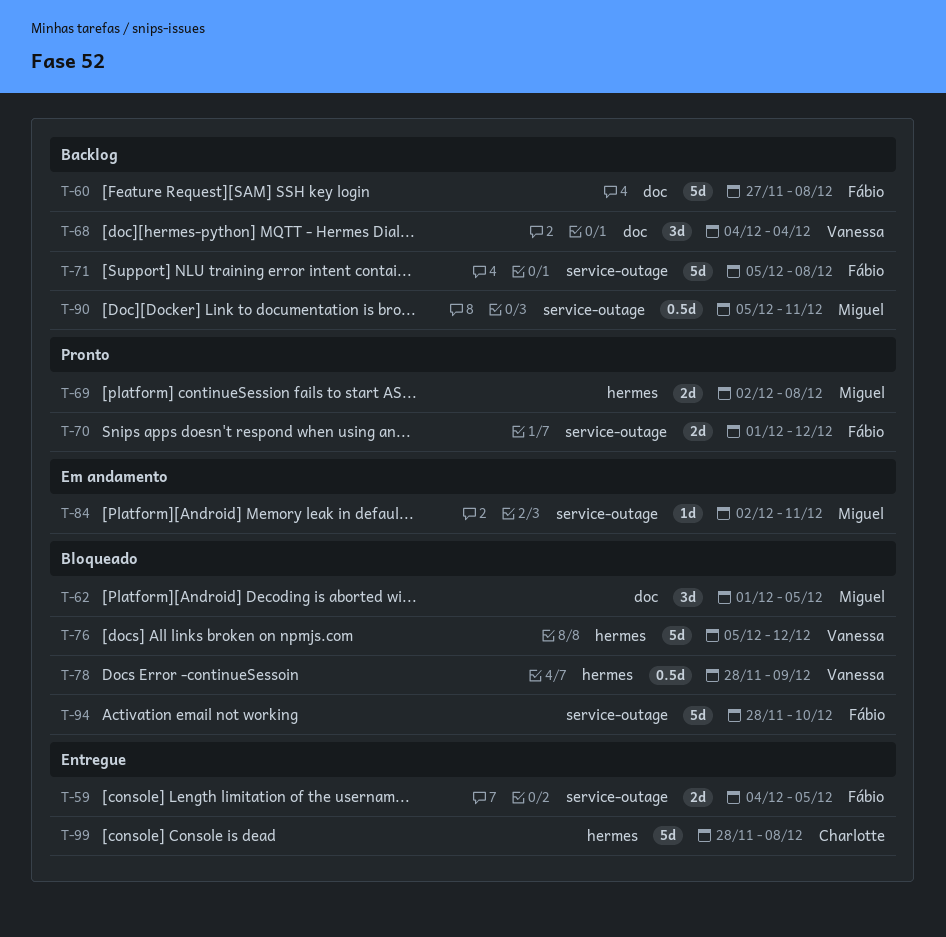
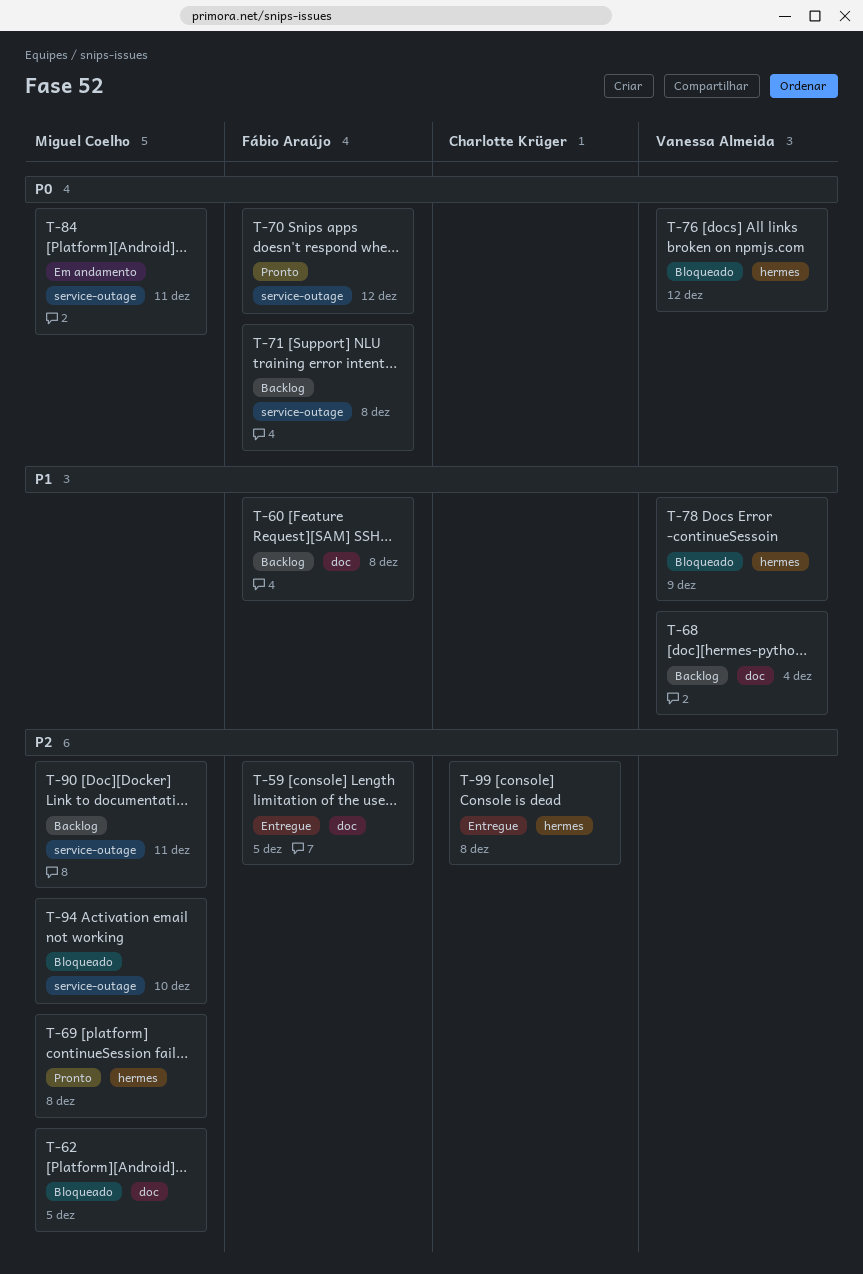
T-59, label: service-outage -> doc
T-94, owner: Fábio Araújo -> Miguel Coelho

